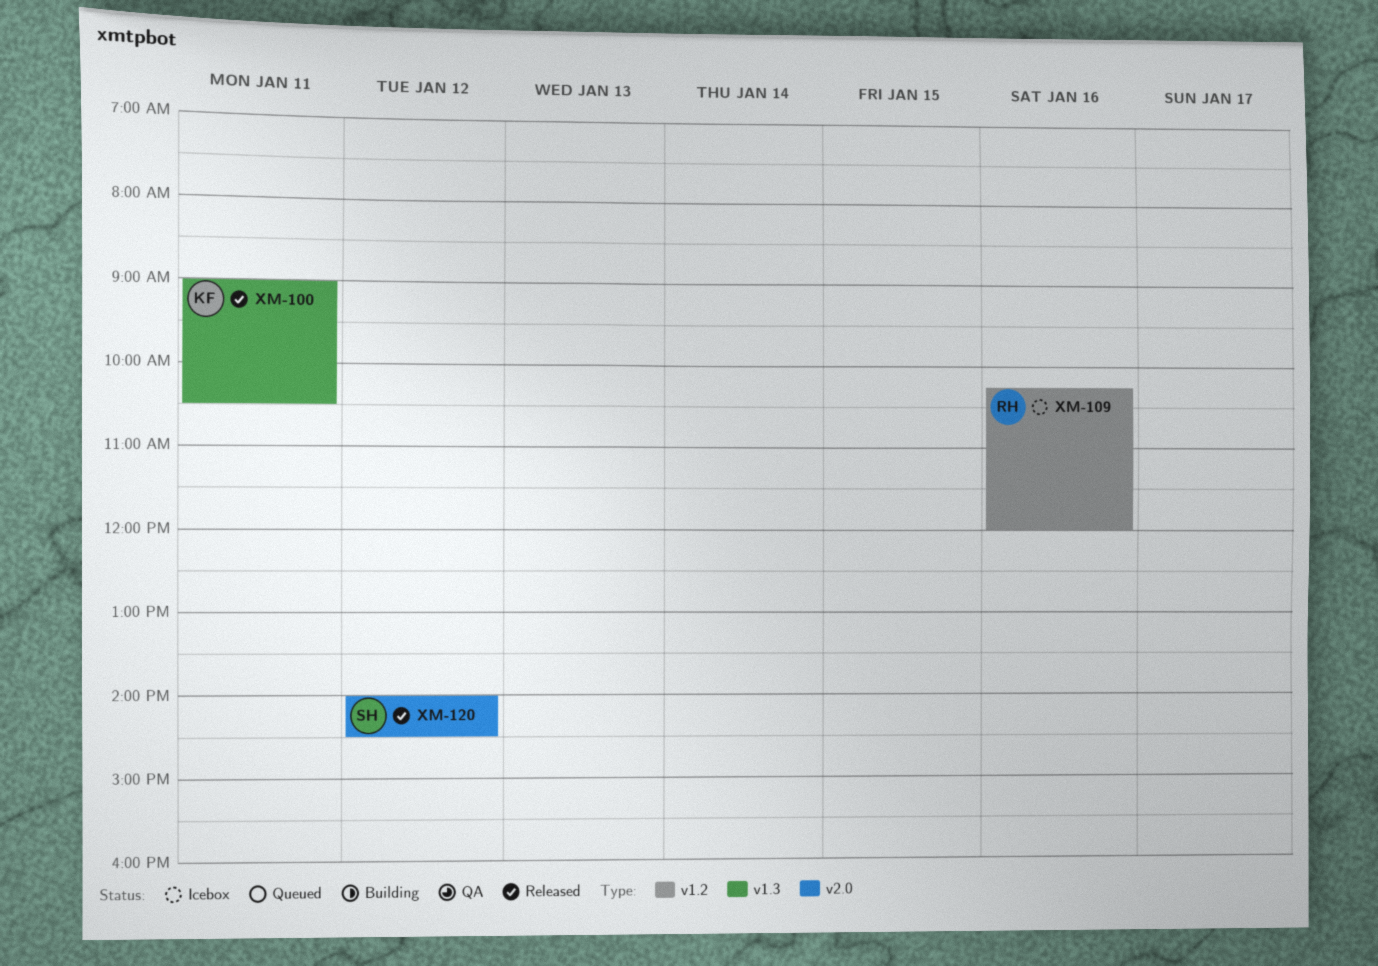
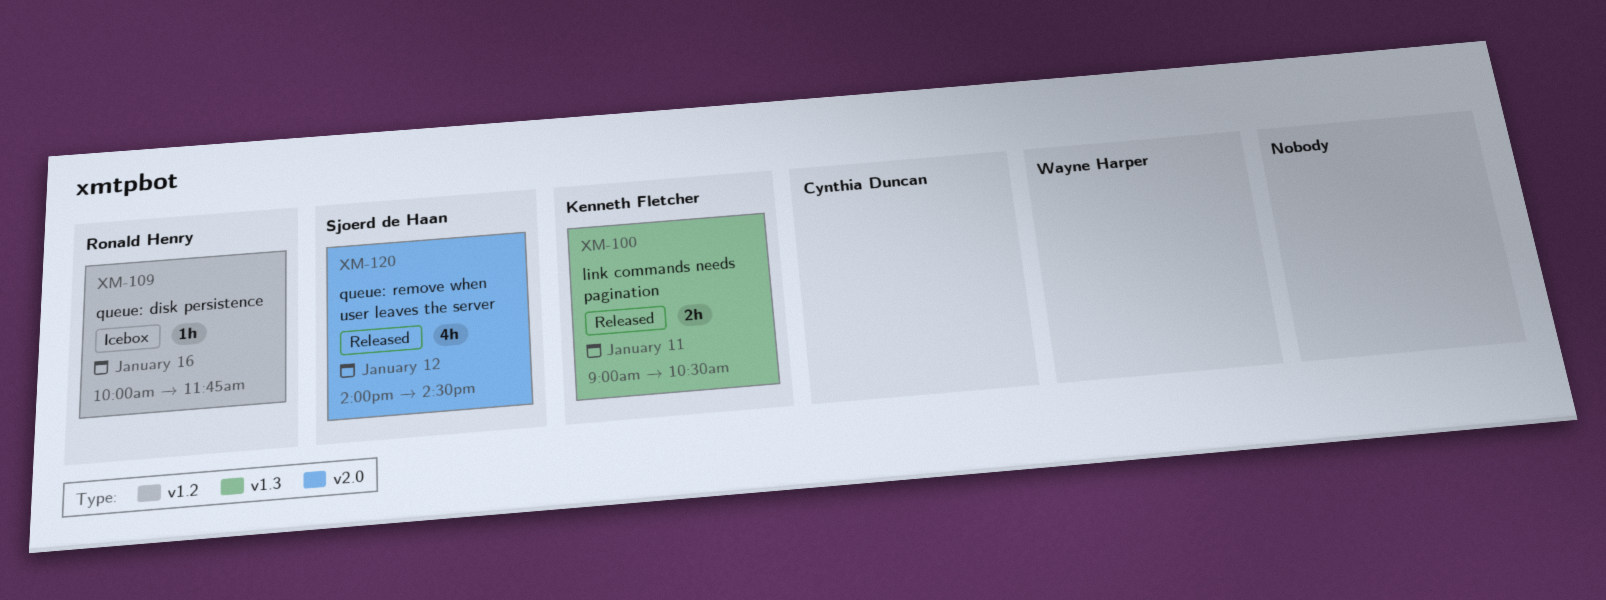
XM-109, begins: 10:15 -> 10:00
XM-109, ends: 12:00 -> 11:45

